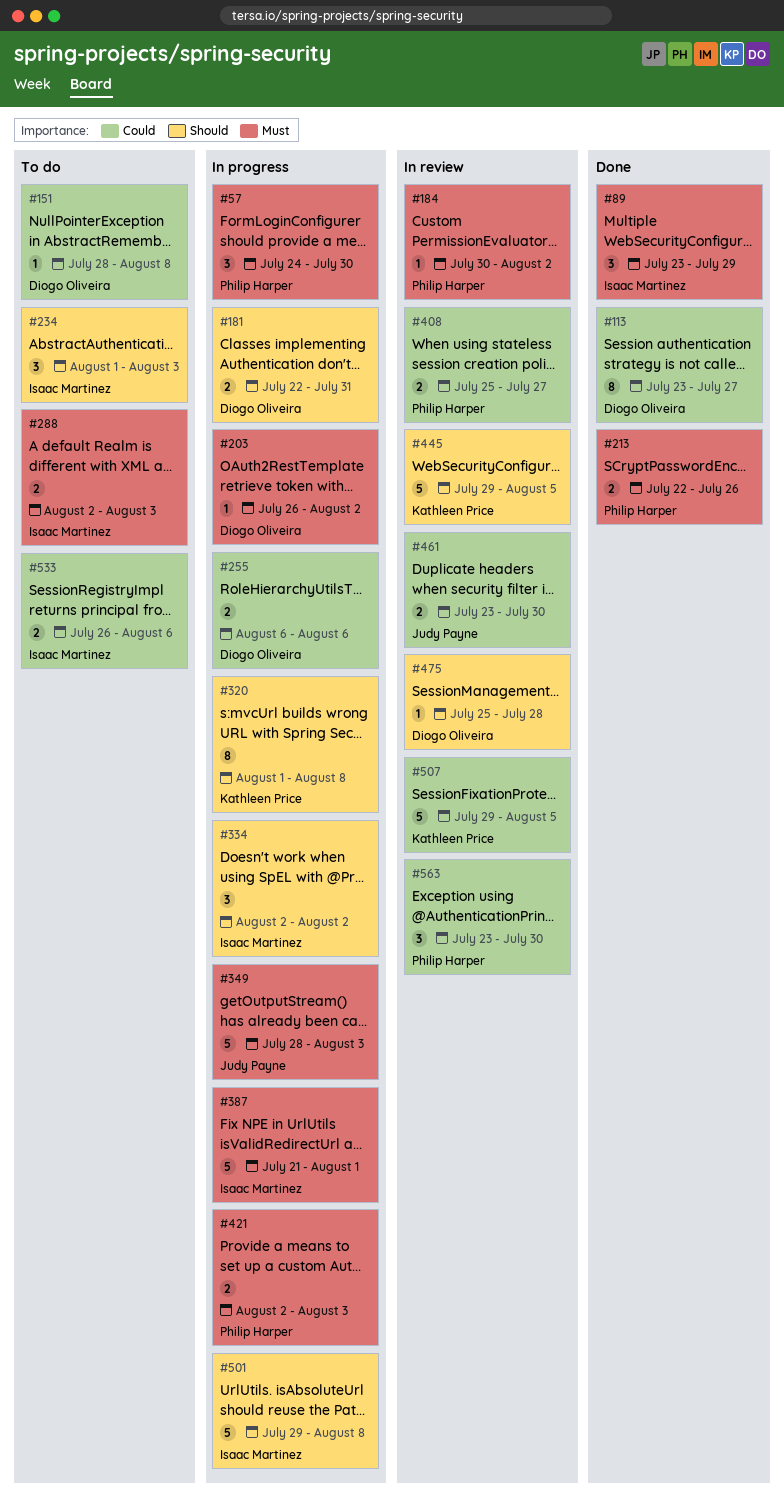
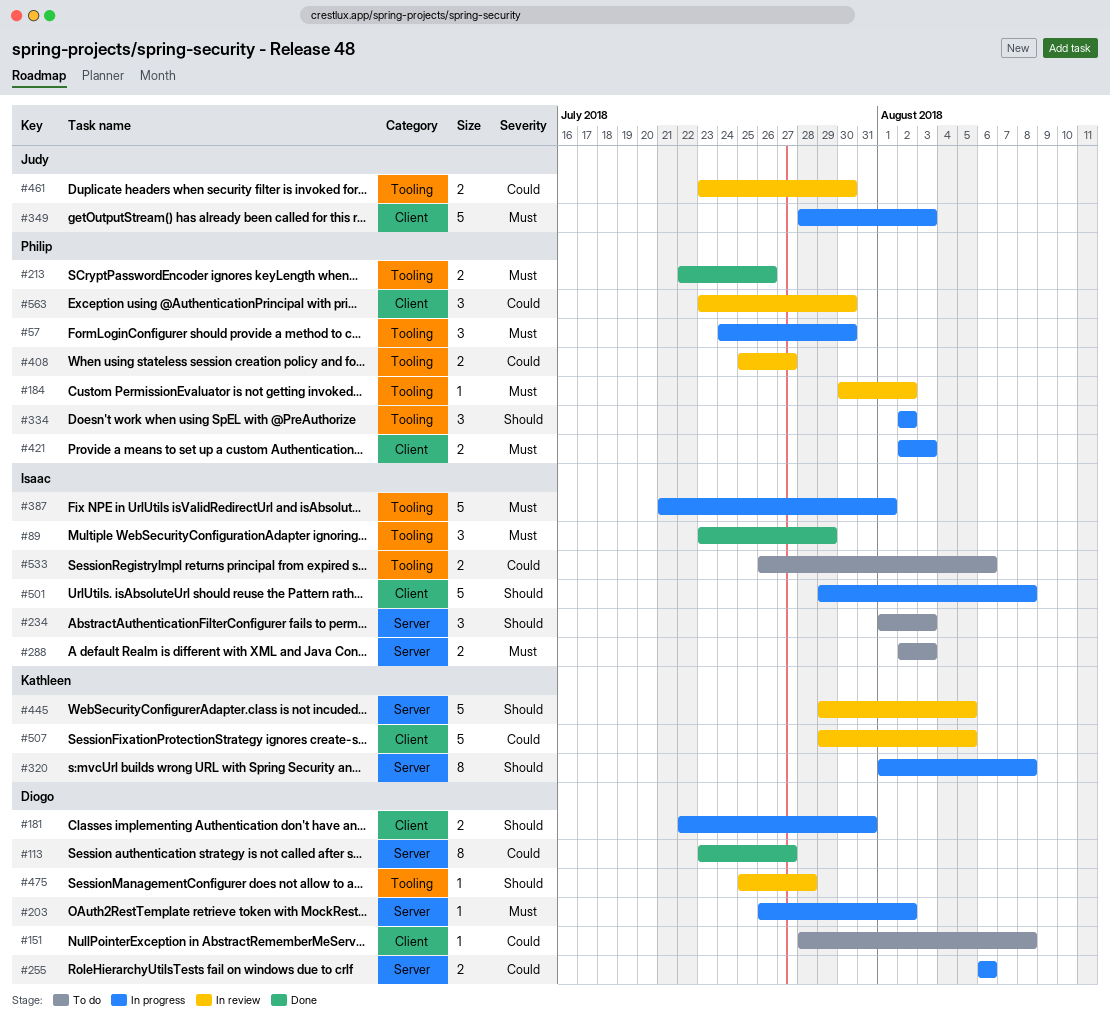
#334, owner: Isaac Martinez -> Philip Harper

